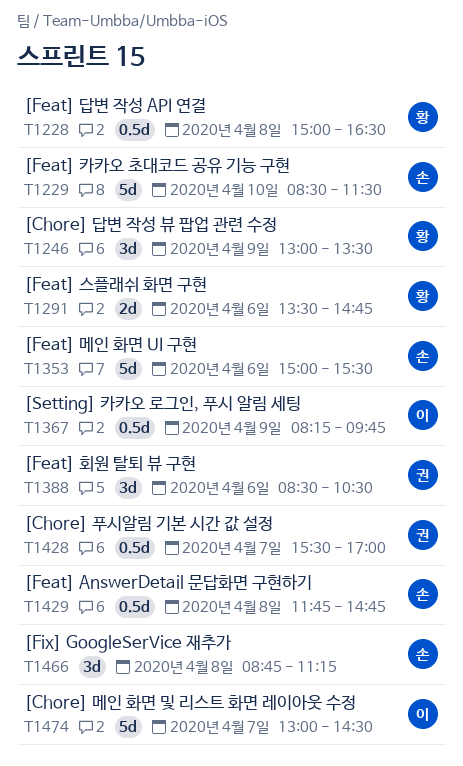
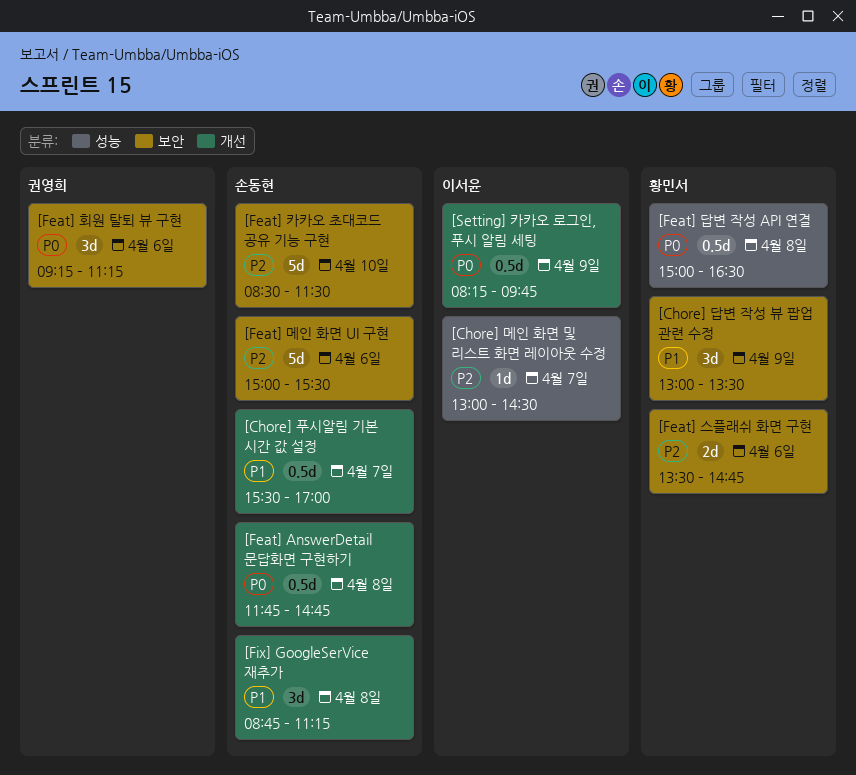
[Chore] 메인 화면 및 리스트 화면 레이아웃 수정, estimate: 5d -> 1d
[Chore] 푸시알림 기본 시간 값 설정, owner: 권영희 -> 손동현
[Feat] 회원 탈퇴 뷰 구현, begins: 08:30 -> 09:15
[Feat] 회원 탈퇴 뷰 구현, ends: 10:30 -> 11:15

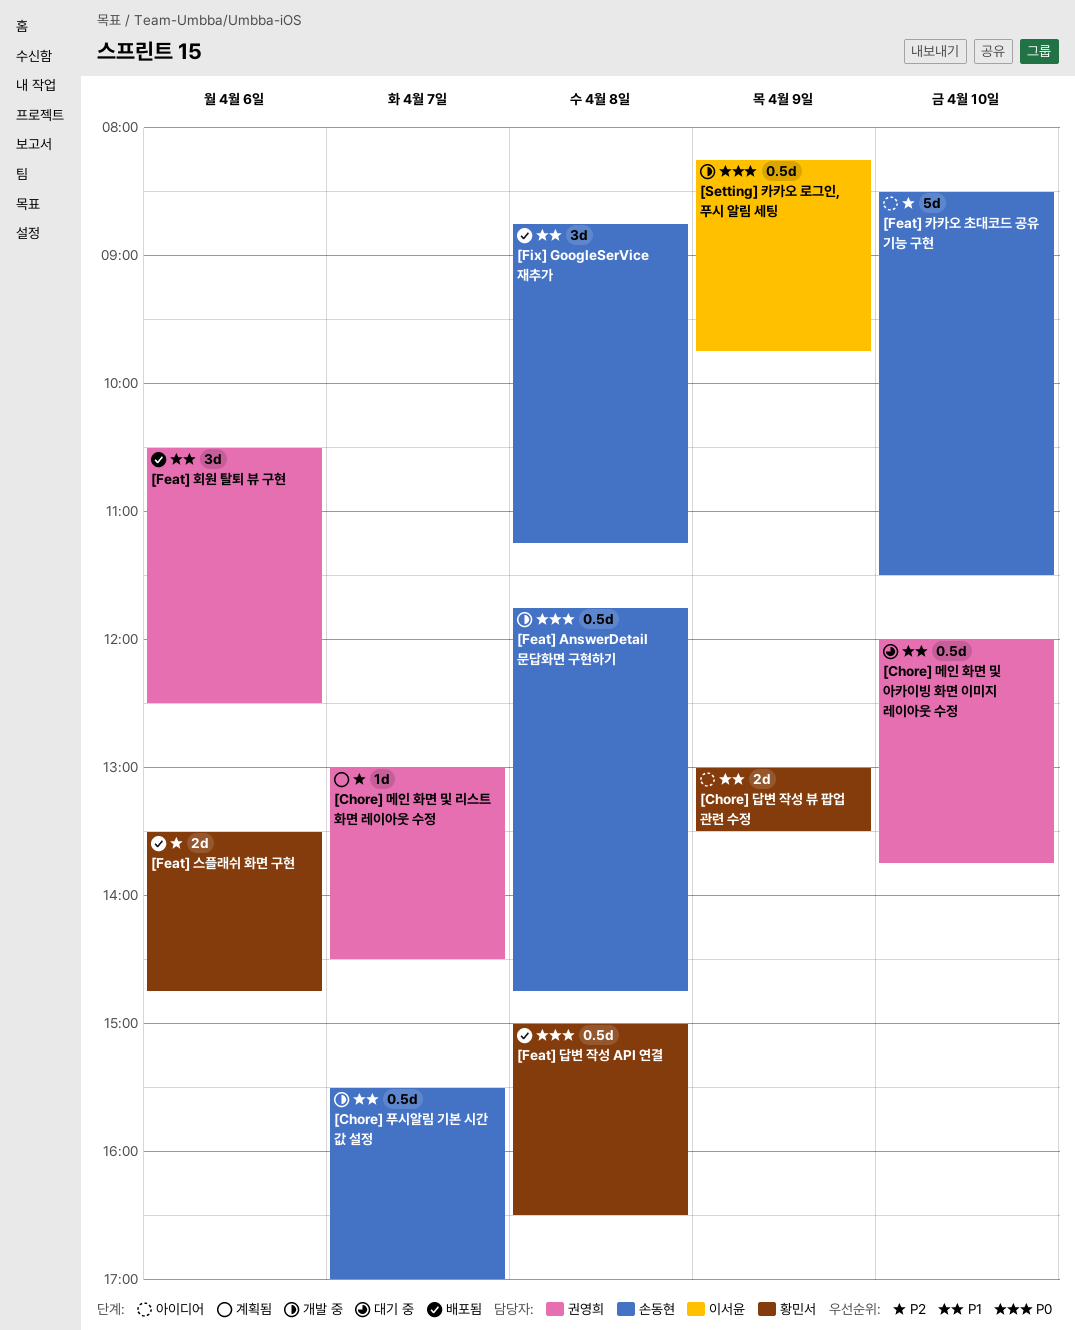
[Chore] 답변 작성 뷰 팝업 관련 수정, estimate: 3d -> 2d
[Chore] 메인 화면 및 리스트 화면 레이아웃 수정, owner: 이서윤 -> 권영희
[Chore] 메인 화면 및 아카이빙 화면 이미지 레이아웃 수정: none -> present
[Feat] 메인 화면 UI 구현: present -> none
[Feat] 회원 탈퇴 뷰 구현, priority: P0 -> P1
[Feat] 회원 탈퇴 뷰 구현, begins: 09:15 -> 10:30
[Feat] 회원 탈퇴 뷰 구현, ends: 11:15 -> 12:30

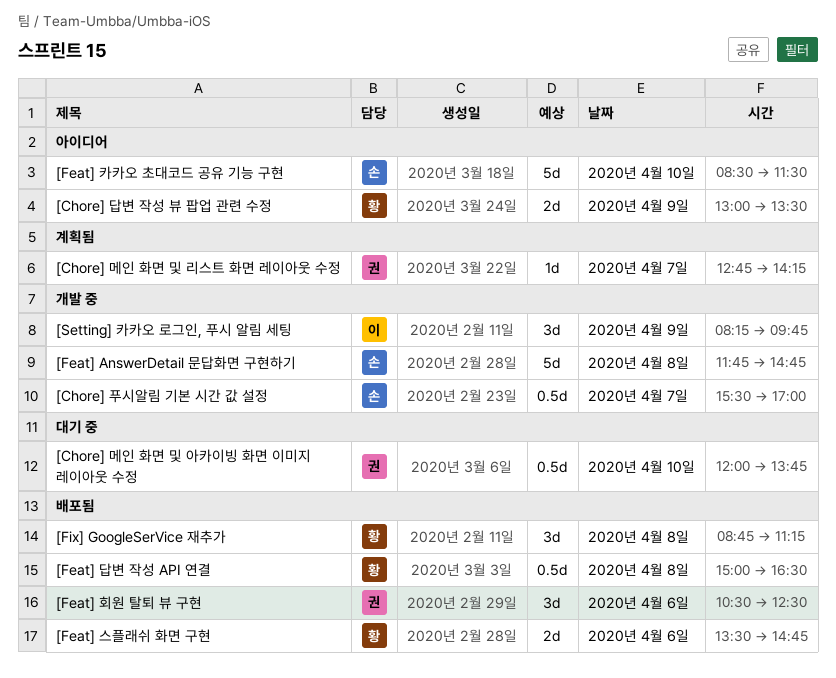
[Chore] 메인 화면 및 리스트 화면 레이아웃 수정, begins: 13:00 -> 12:45
[Chore] 메인 화면 및 리스트 화면 레이아웃 수정, ends: 14:30 -> 14:15
[Feat] AnswerDetail 문답화면 구현하기, estimate: 0.5d -> 5d
[Fix] GoogleSerVice 재추가, owner: 손동현 -> 황민서
[Setting] 카카오 로그인, 푸시 알림 세팅, estimate: 0.5d -> 3d

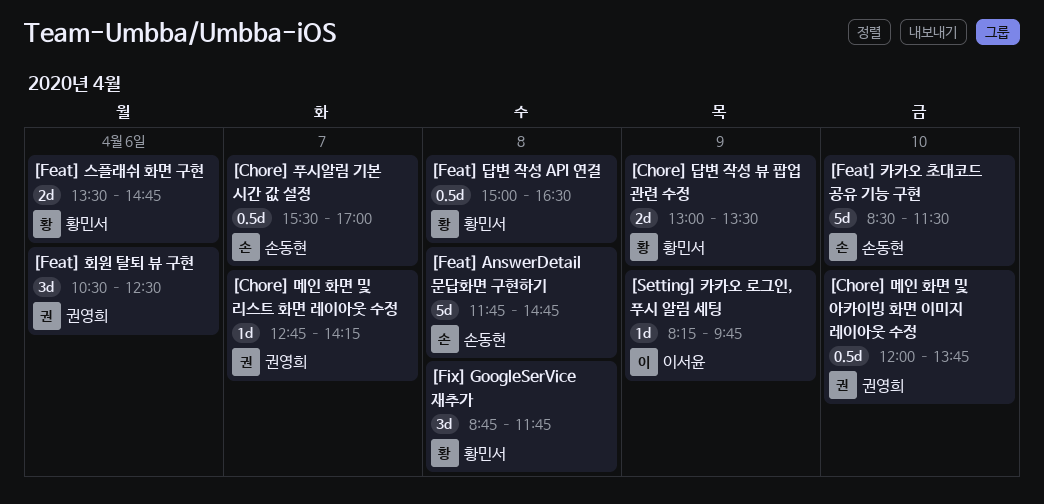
[Fix] GoogleSerVice 재추가, ends: 11:15 -> 11:45
[Setting] 카카오 로그인, 푸시 알림 세팅, estimate: 3d -> 1d

